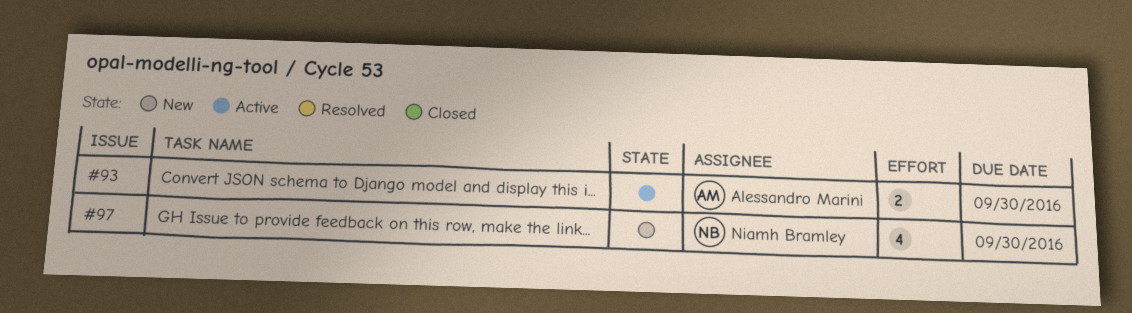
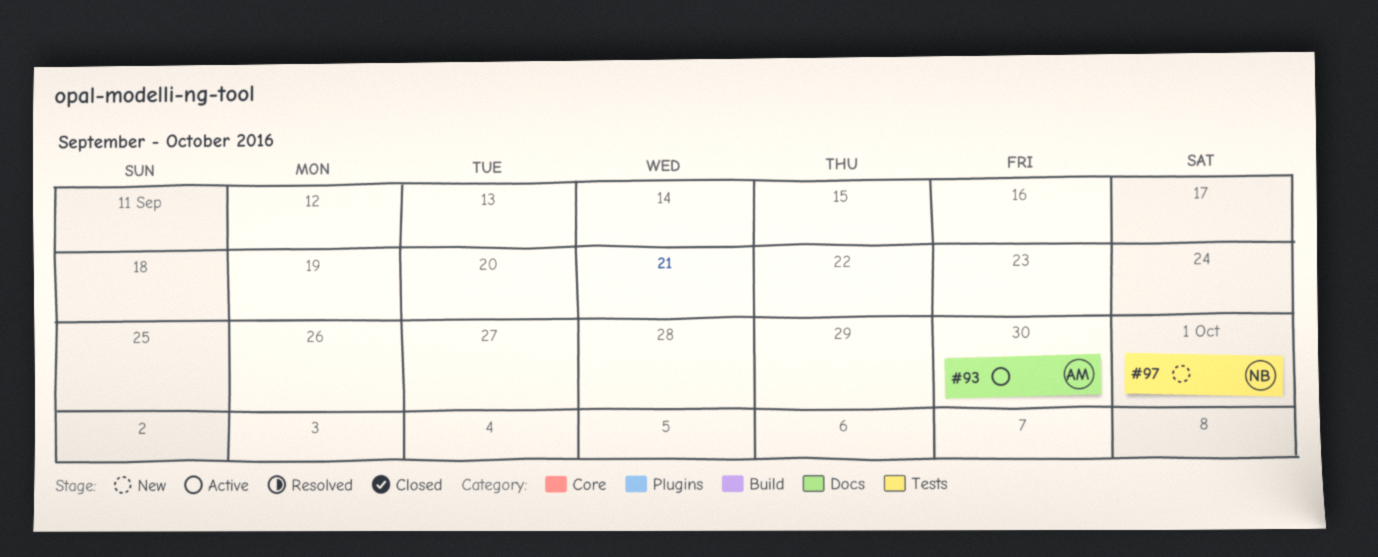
#97, due: Sep 30 -> Oct 1

